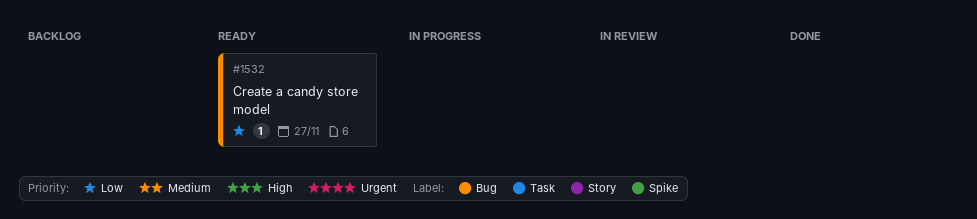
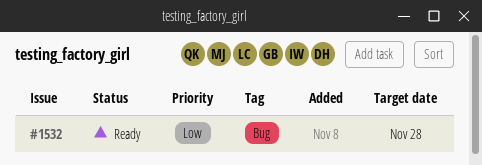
#1532, due: Nov 27 -> Nov 28

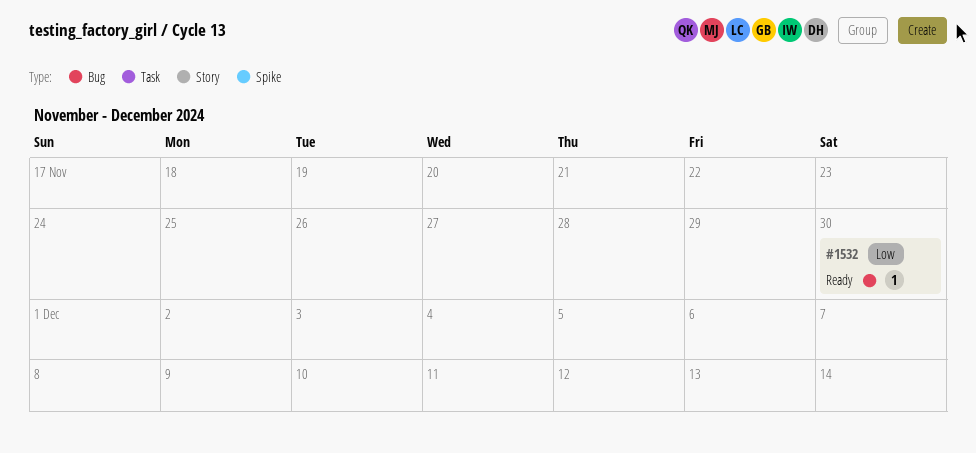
#1532, due: Nov 28 -> Nov 30

